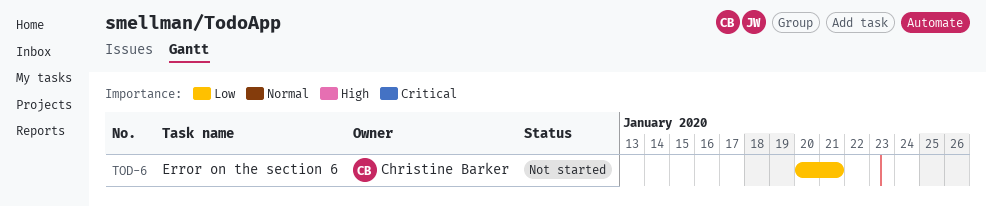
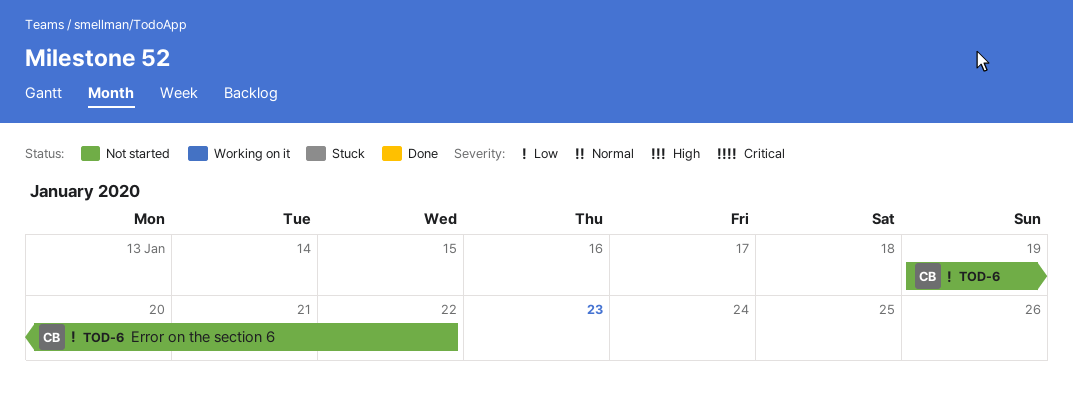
TOD-6, start: Jan 20 -> Jan 19
TOD-6, due: Jan 21 -> Jan 22

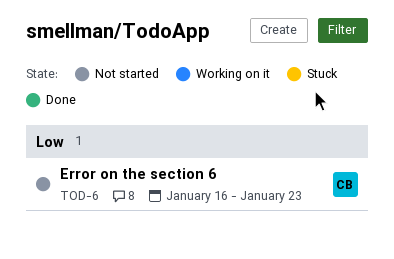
TOD-6, start: Jan 19 -> Jan 16
TOD-6, due: Jan 22 -> Jan 23

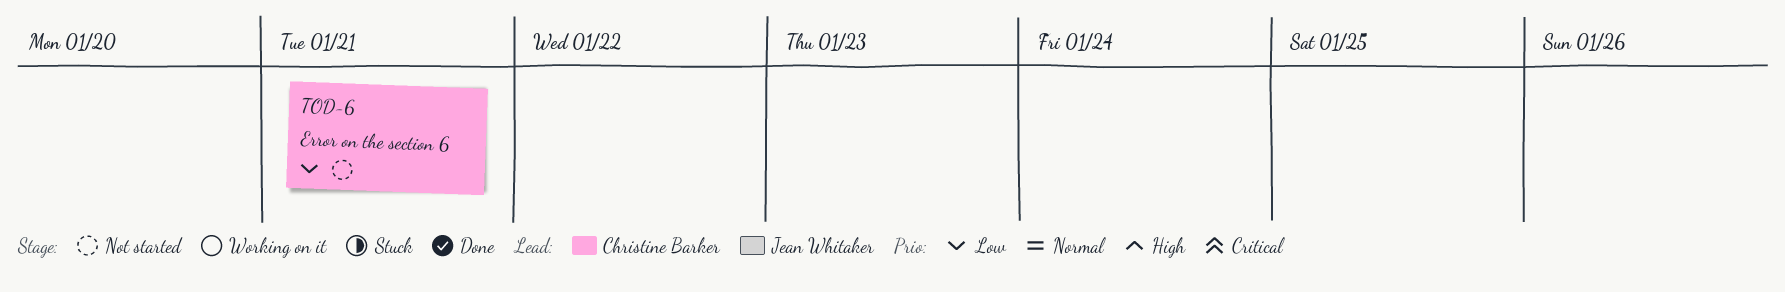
TOD-6, due: Jan 23 -> Jan 21

